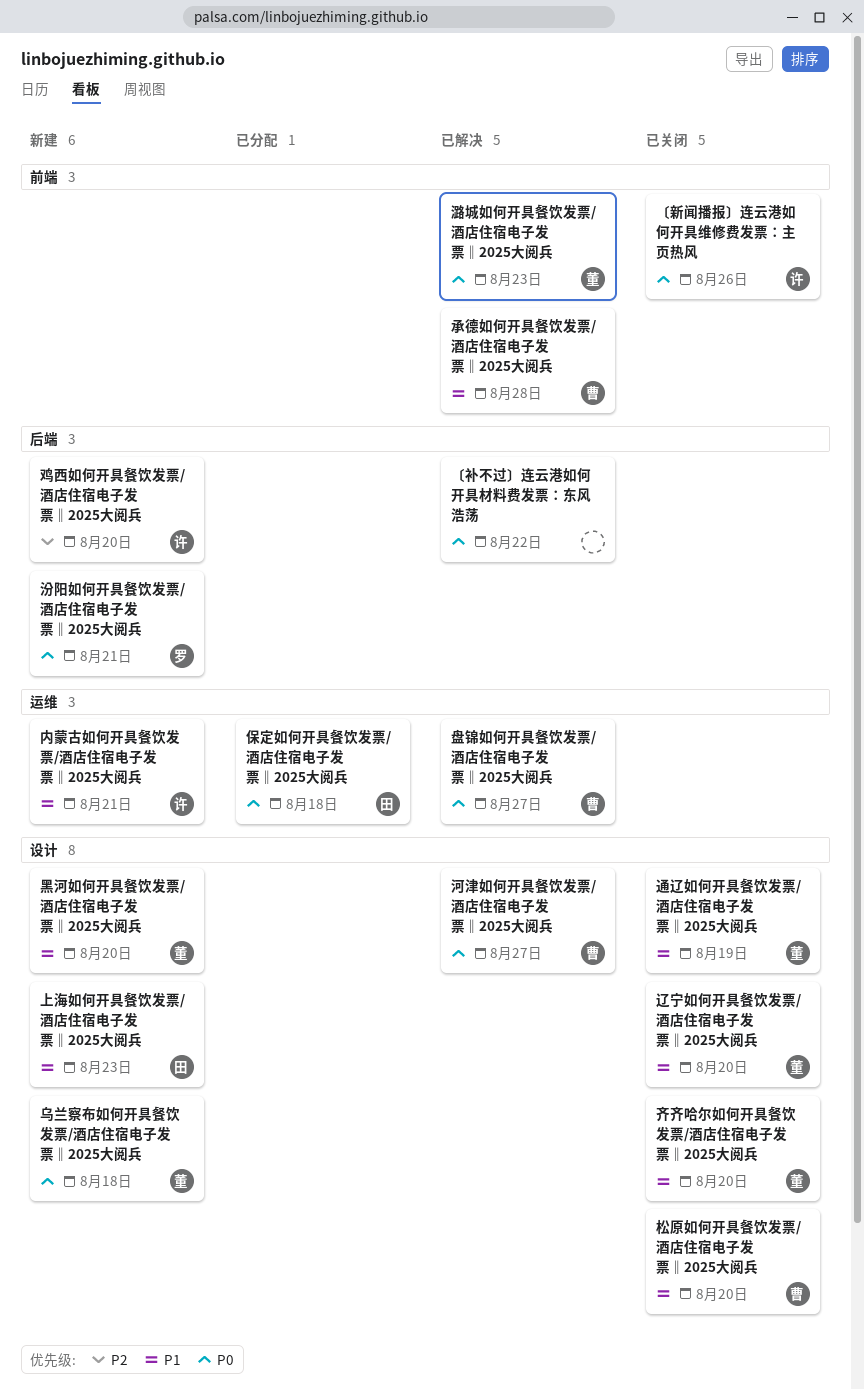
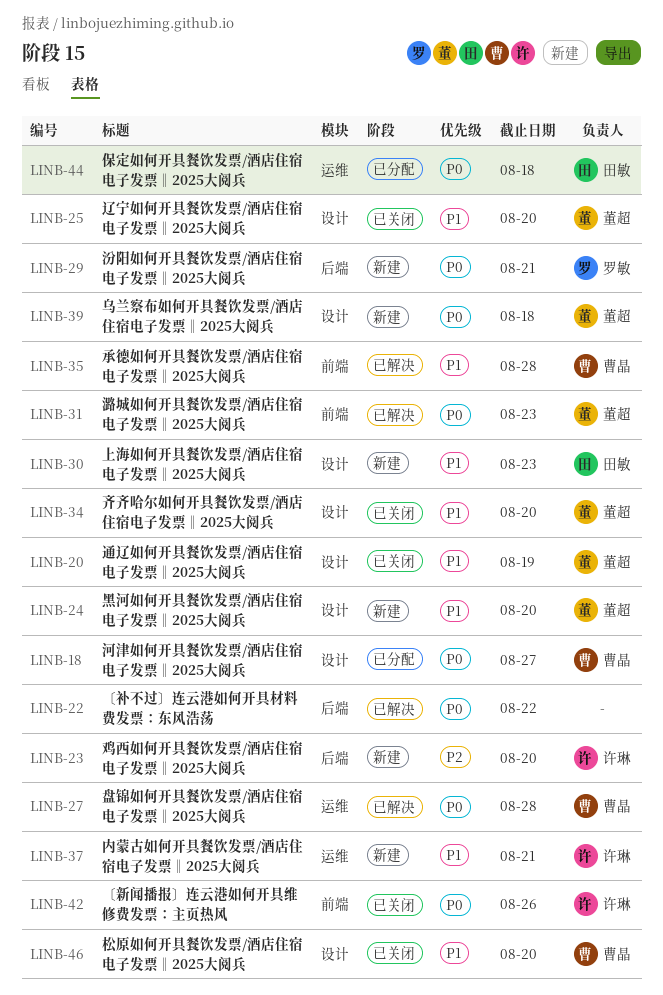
河津如何开具餐饮发票/酒店住宿电子发票‖2025大阅兵, status: 已解决 -> 已分配
盘锦如何开具餐饮发票/酒店住宿电子发票‖2025大阅兵, due: Aug 27 -> Aug 28

